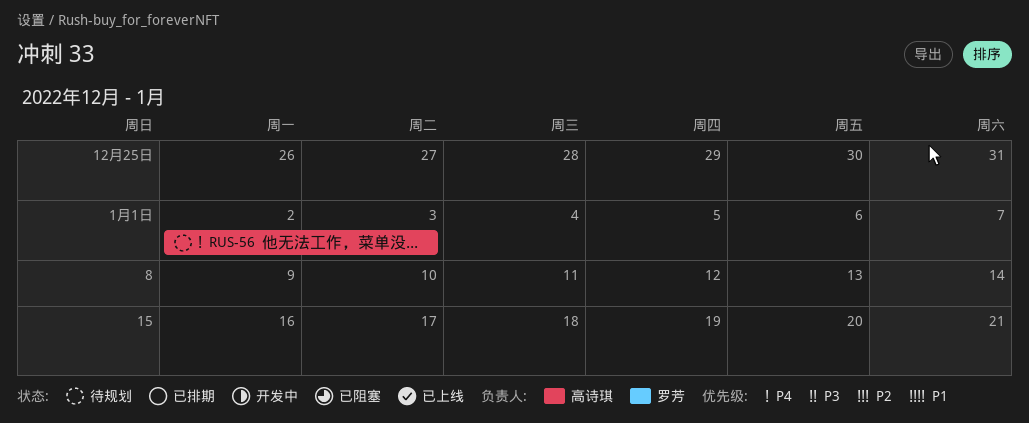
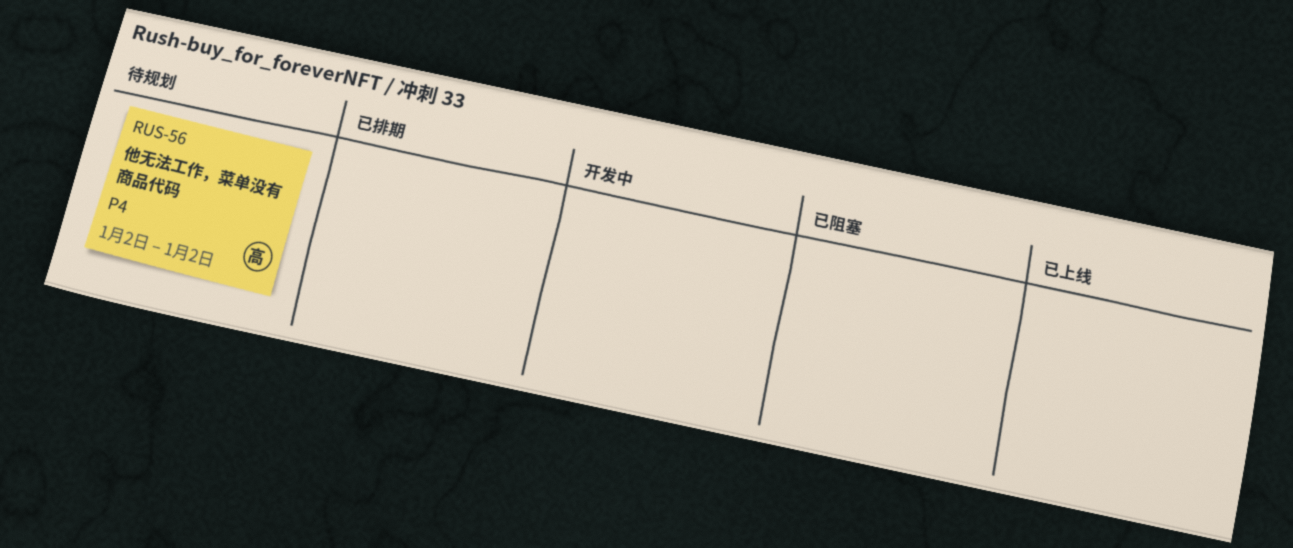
RUS-56, due: Jan 3 -> Jan 2

